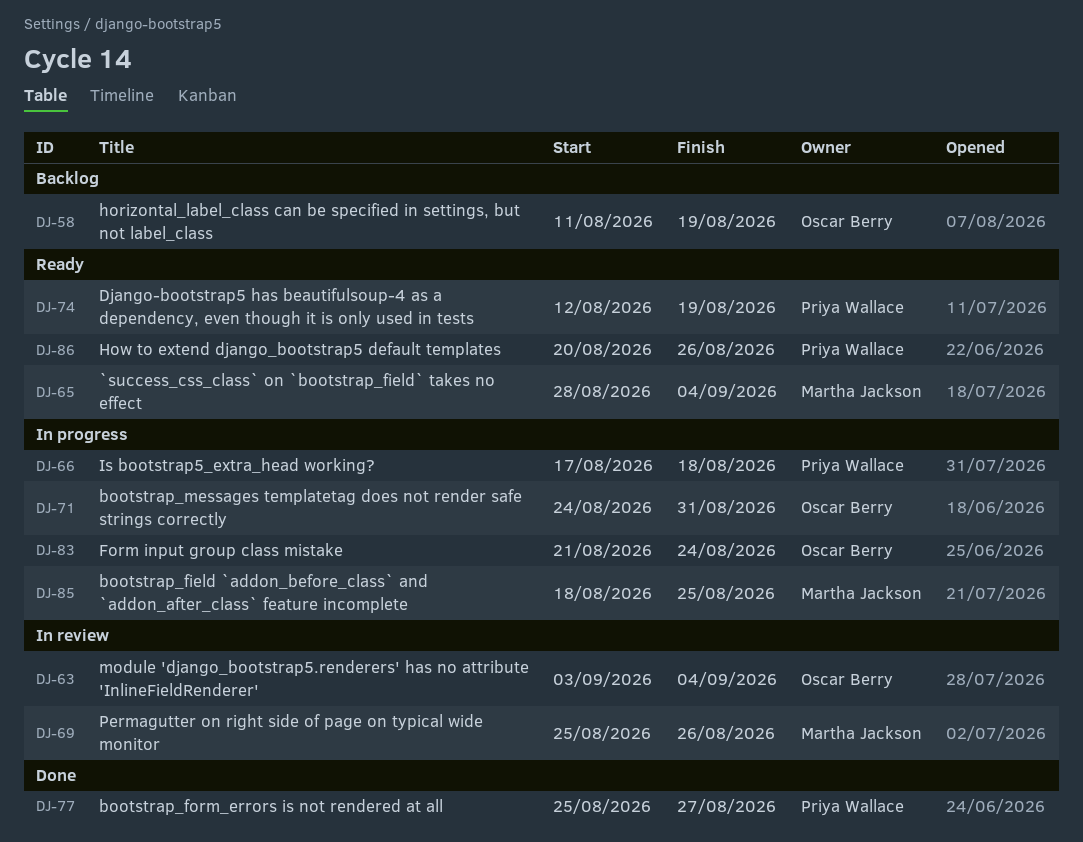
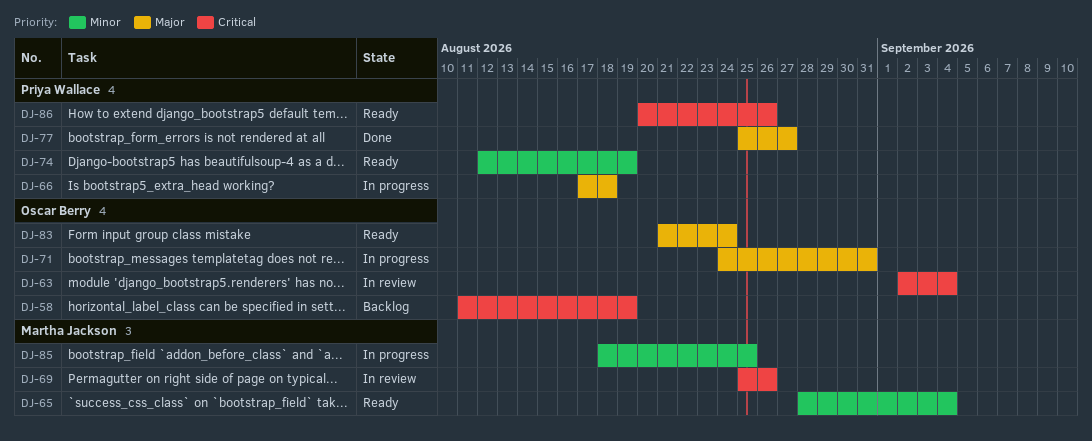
DJ-63, start: Sep 3 -> Sep 2
DJ-83, status: In progress -> Ready

